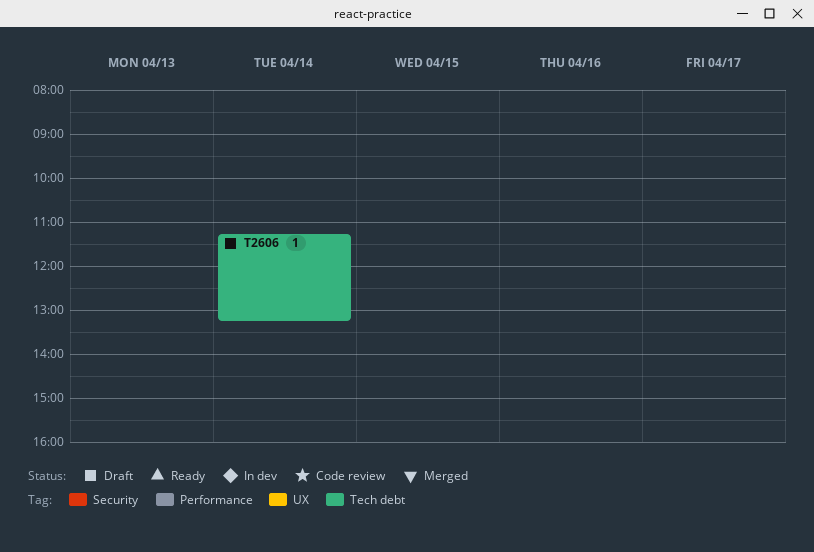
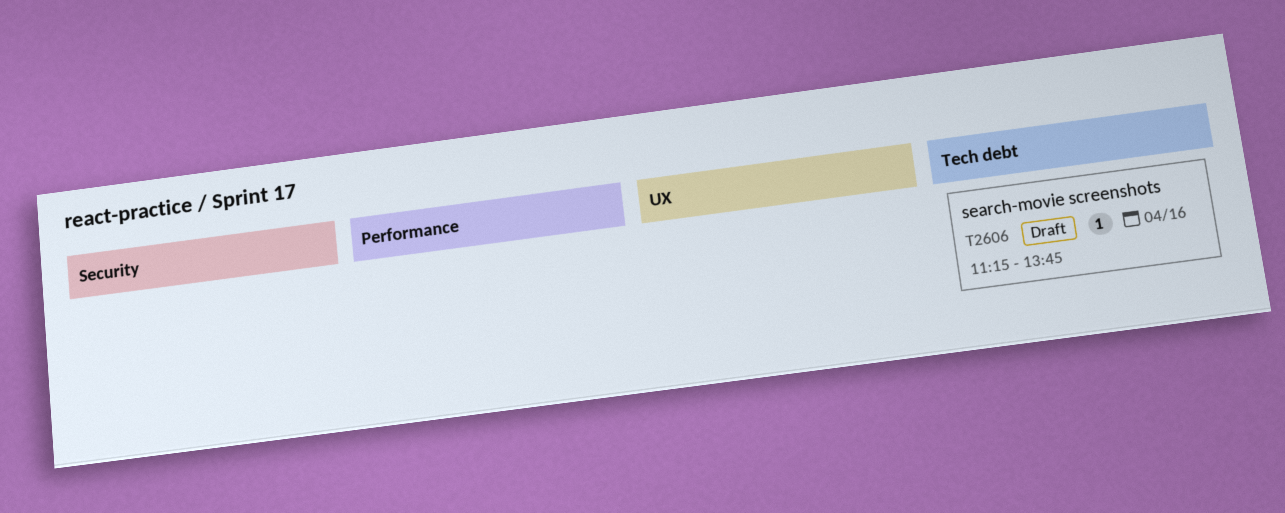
T2606, day: Apr 14 -> Apr 16
T2606, ends: 13:15 -> 13:45

